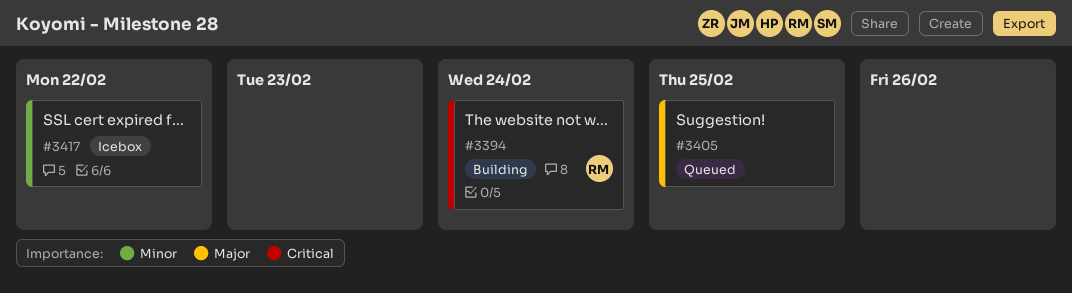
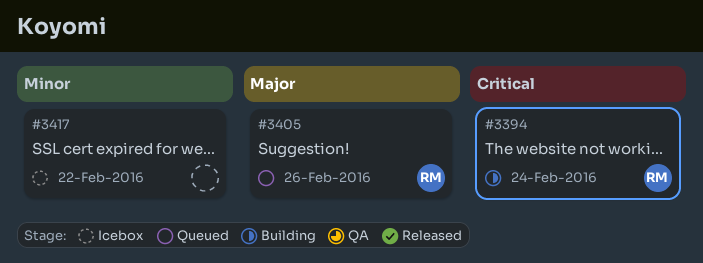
#3405, owner: none -> RM
#3405, due: Feb 25 -> Feb 26

